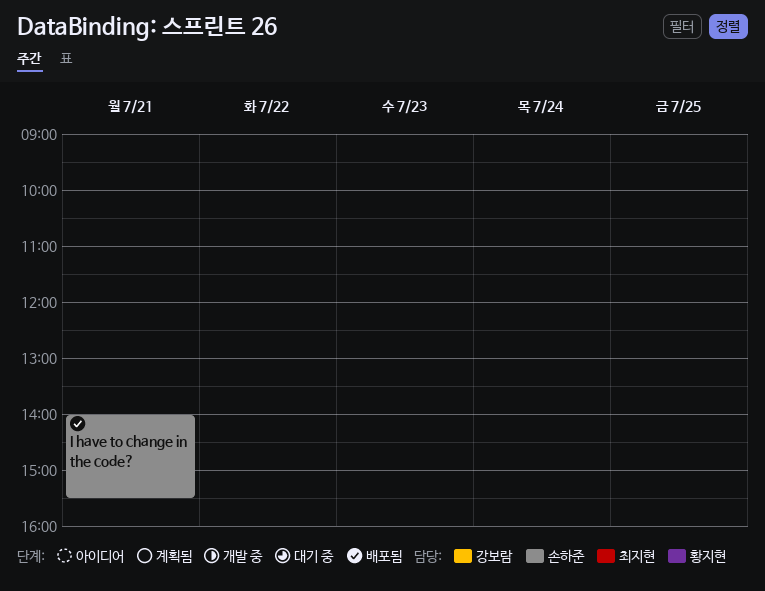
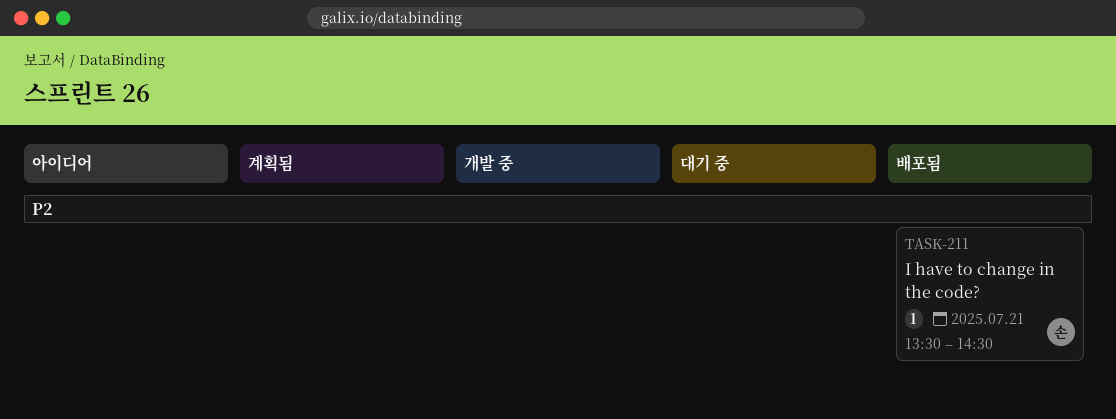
I have to change in the code?, begins: 14:00 -> 13:30
I have to change in the code?, ends: 15:30 -> 14:30

